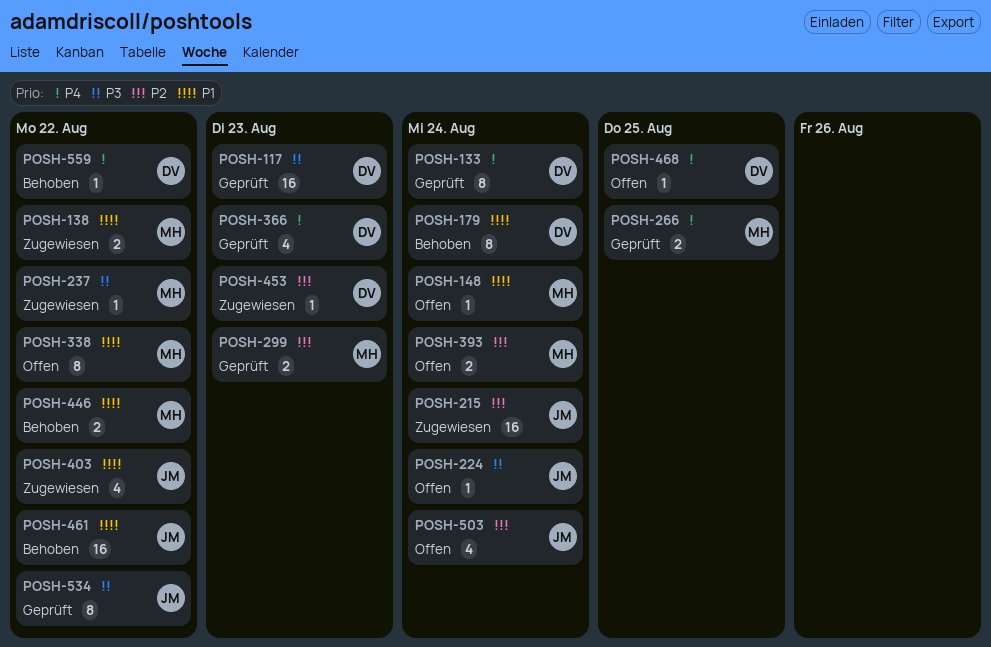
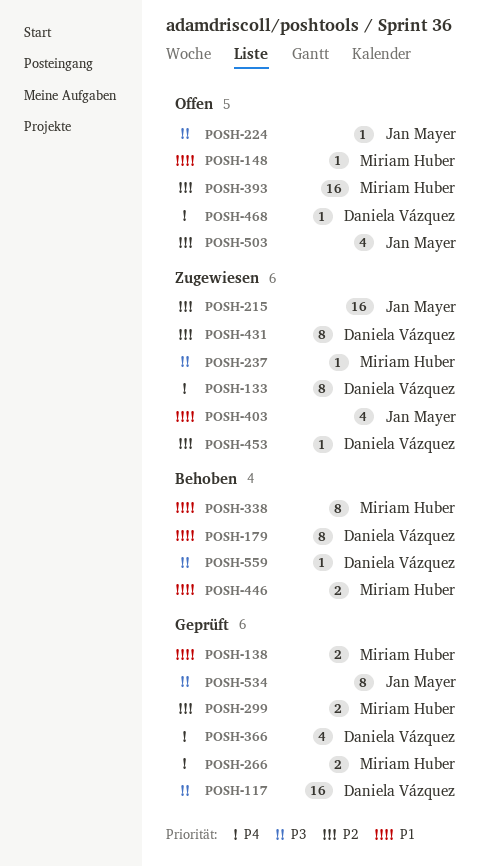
POSH-133, status: Geprüft -> Zugewiesen
POSH-138, status: Zugewiesen -> Geprüft
POSH-338, status: Offen -> Behoben
POSH-393, estimate: 2 -> 16
POSH-431: none -> present
POSH-461: present -> none
POSH-559, priority: P4 -> P3

